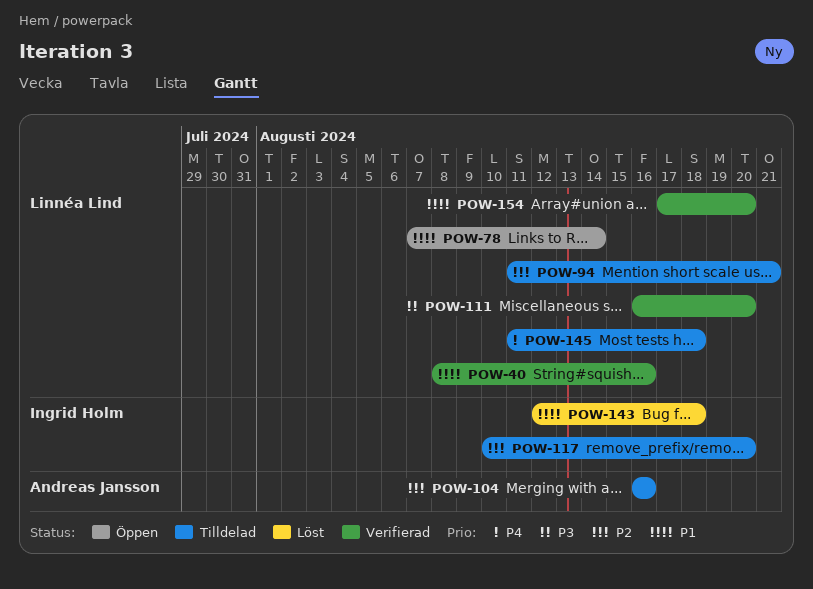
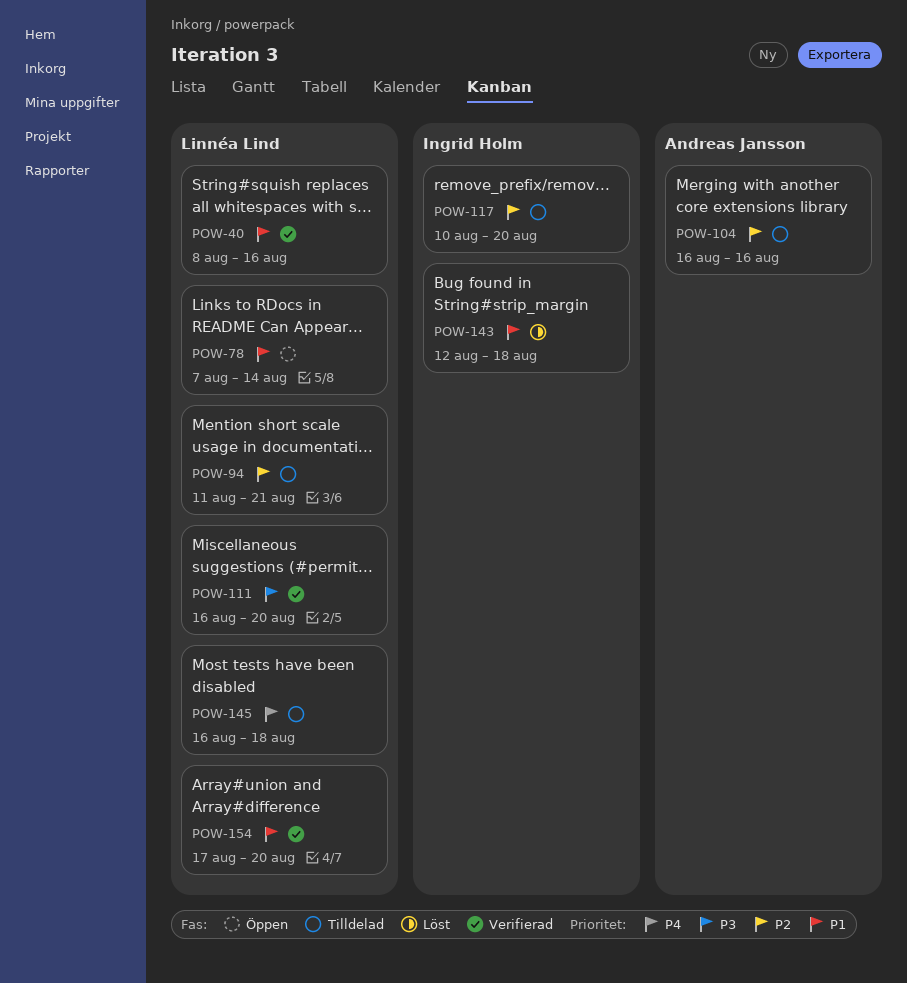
POW-145, start: Aug 11 -> Aug 16

